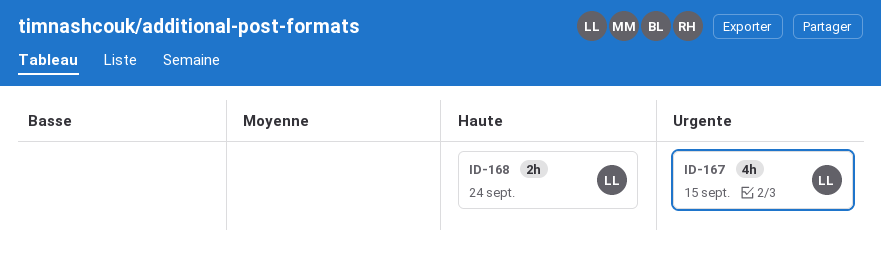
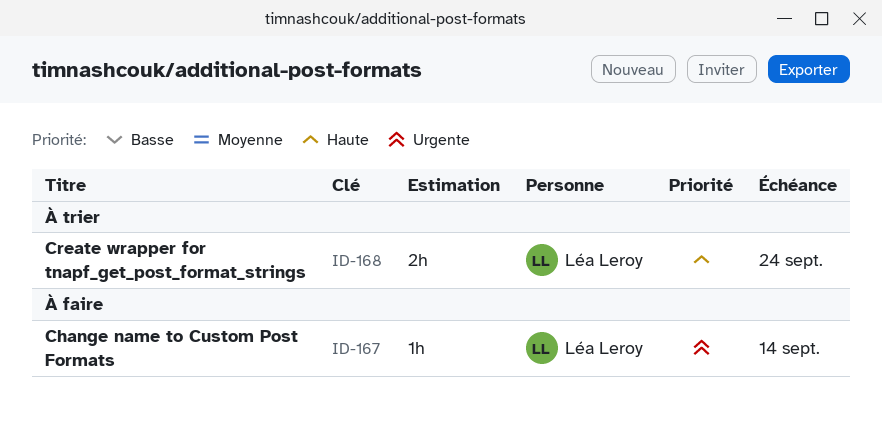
ID-167, estimate: 4h -> 1h
ID-167, due: Sep 15 -> Sep 14

